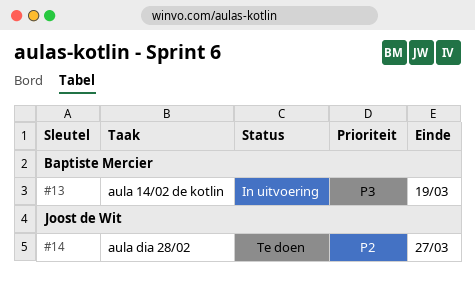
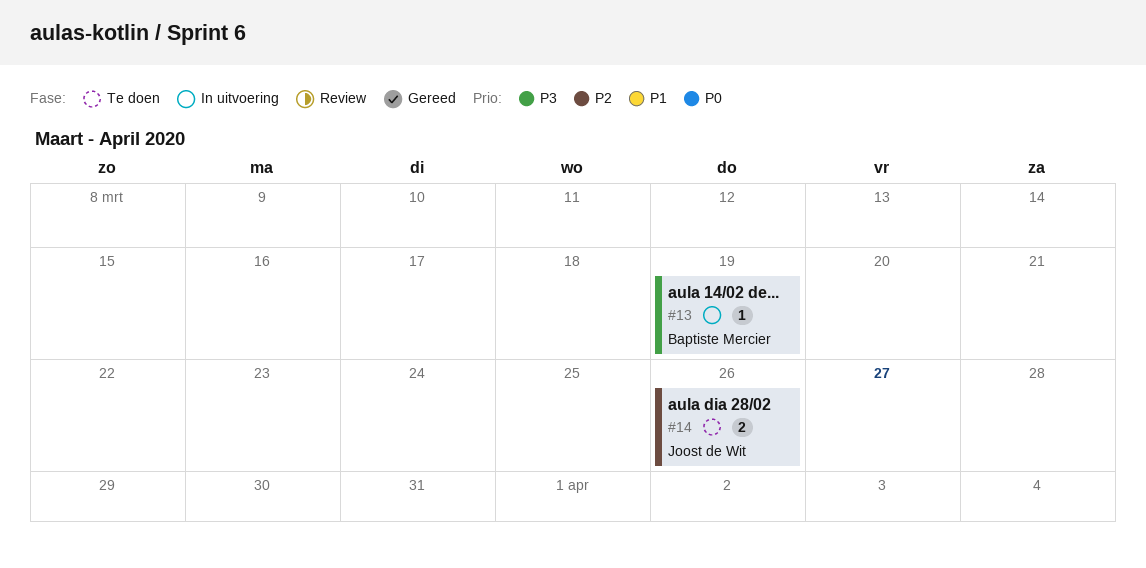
#14, due: Mar 27 -> Mar 26

